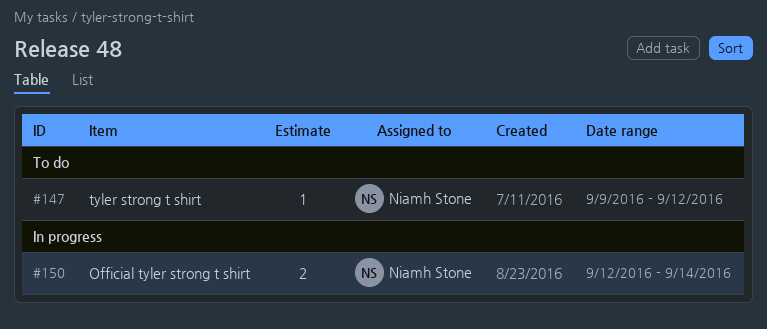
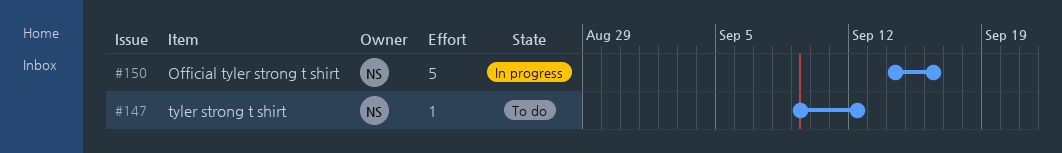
#150, estimate: 2 -> 5
#150, start: Sep 12 -> Sep 14
#150, due: Sep 14 -> Sep 16

